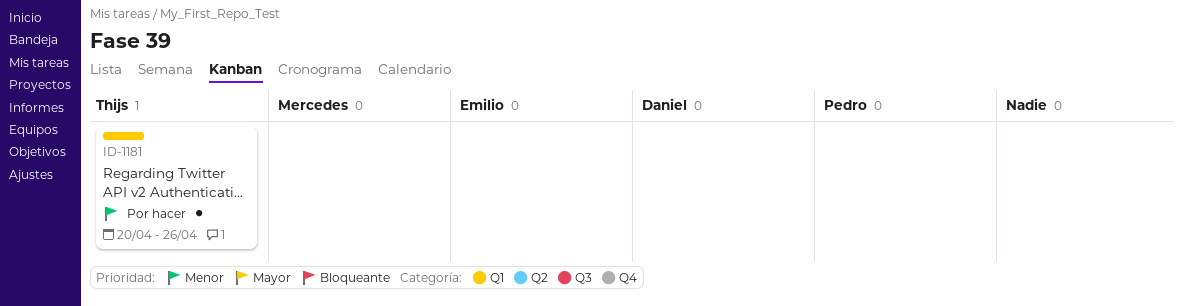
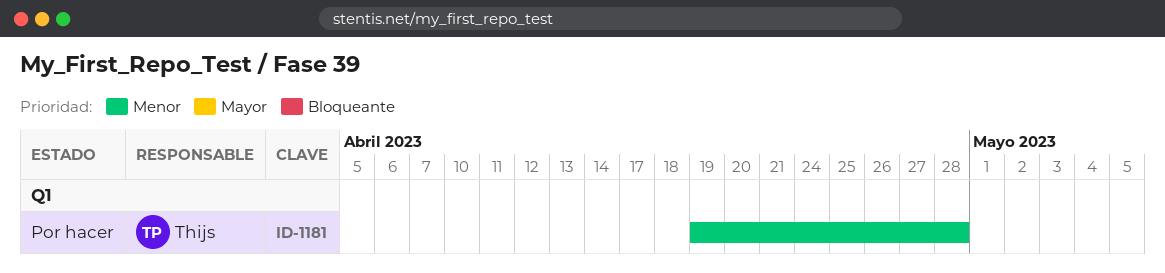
ID-1181, start: Apr 20 -> Apr 19
ID-1181, due: Apr 26 -> Apr 28

